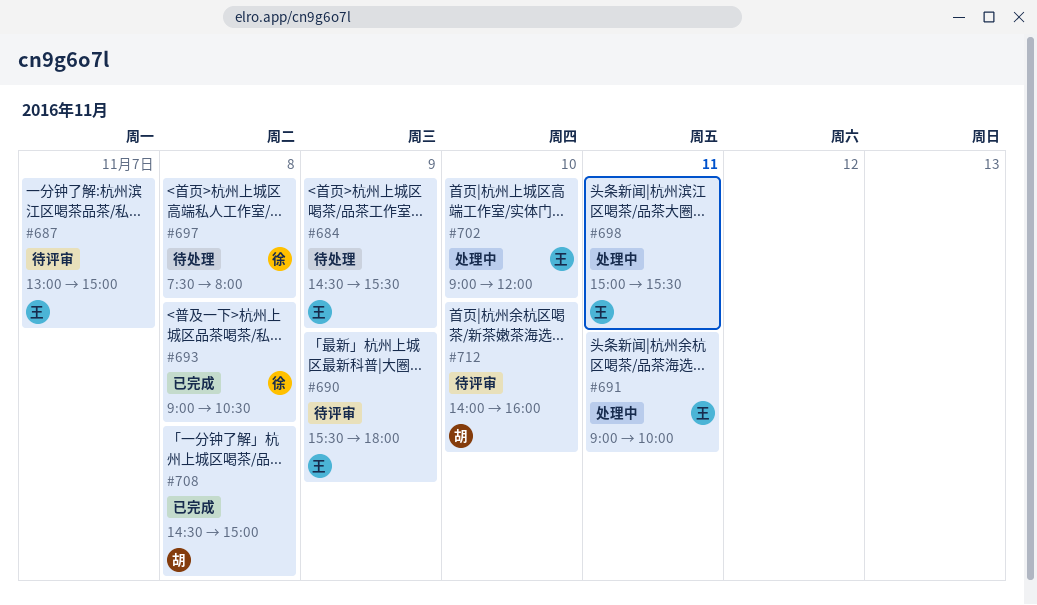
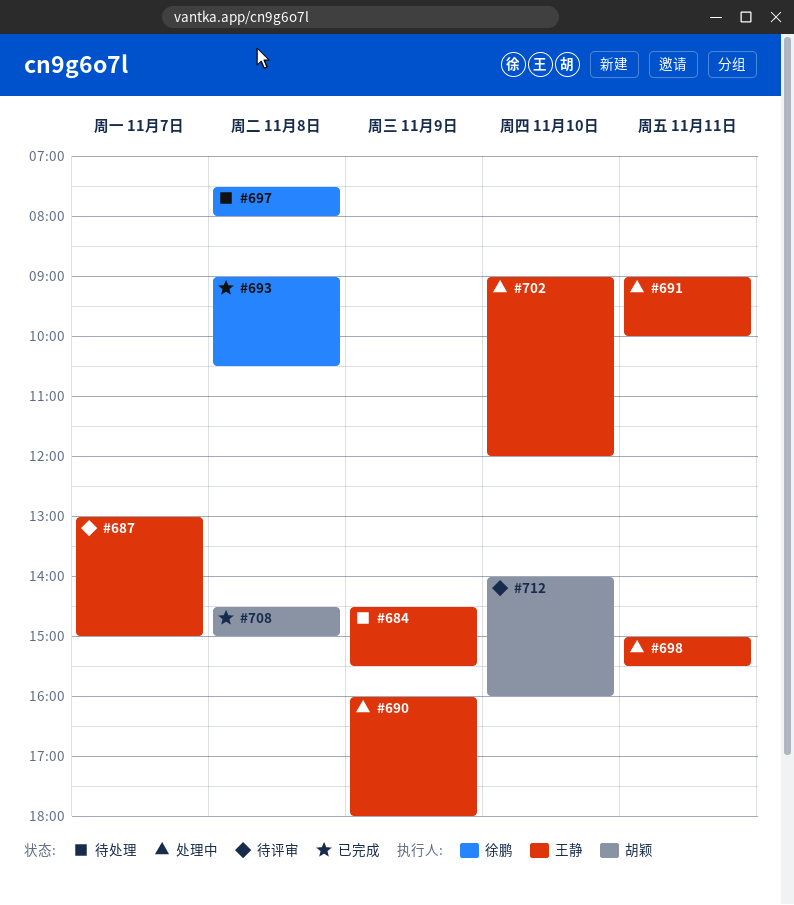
#690, status: 待评审 -> 处理中
#690, begins: 15:30 -> 16:00

